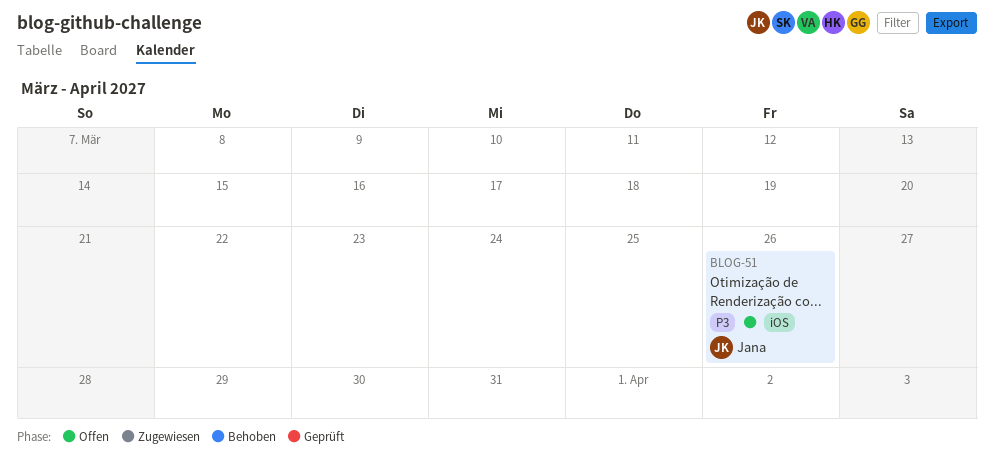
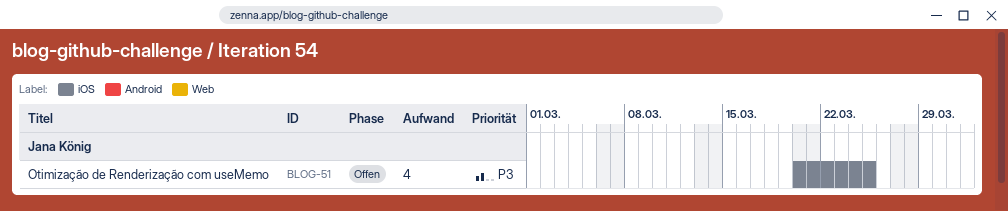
BLOG-51, due: Mar 26 -> Mar 25

